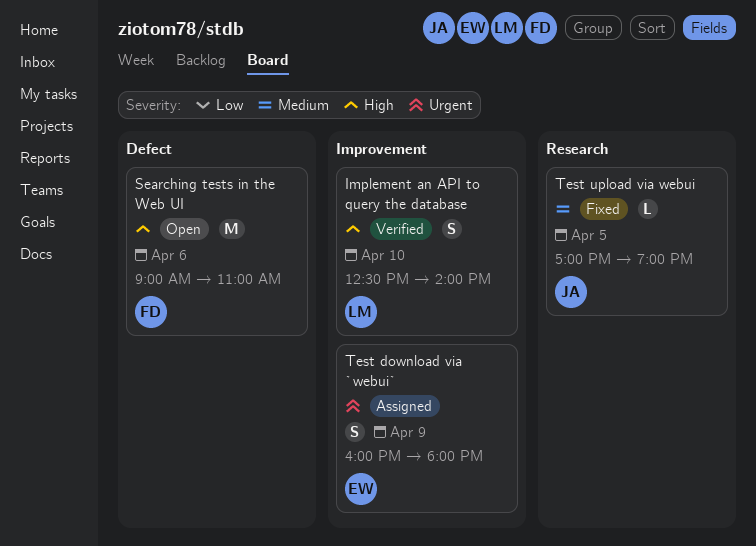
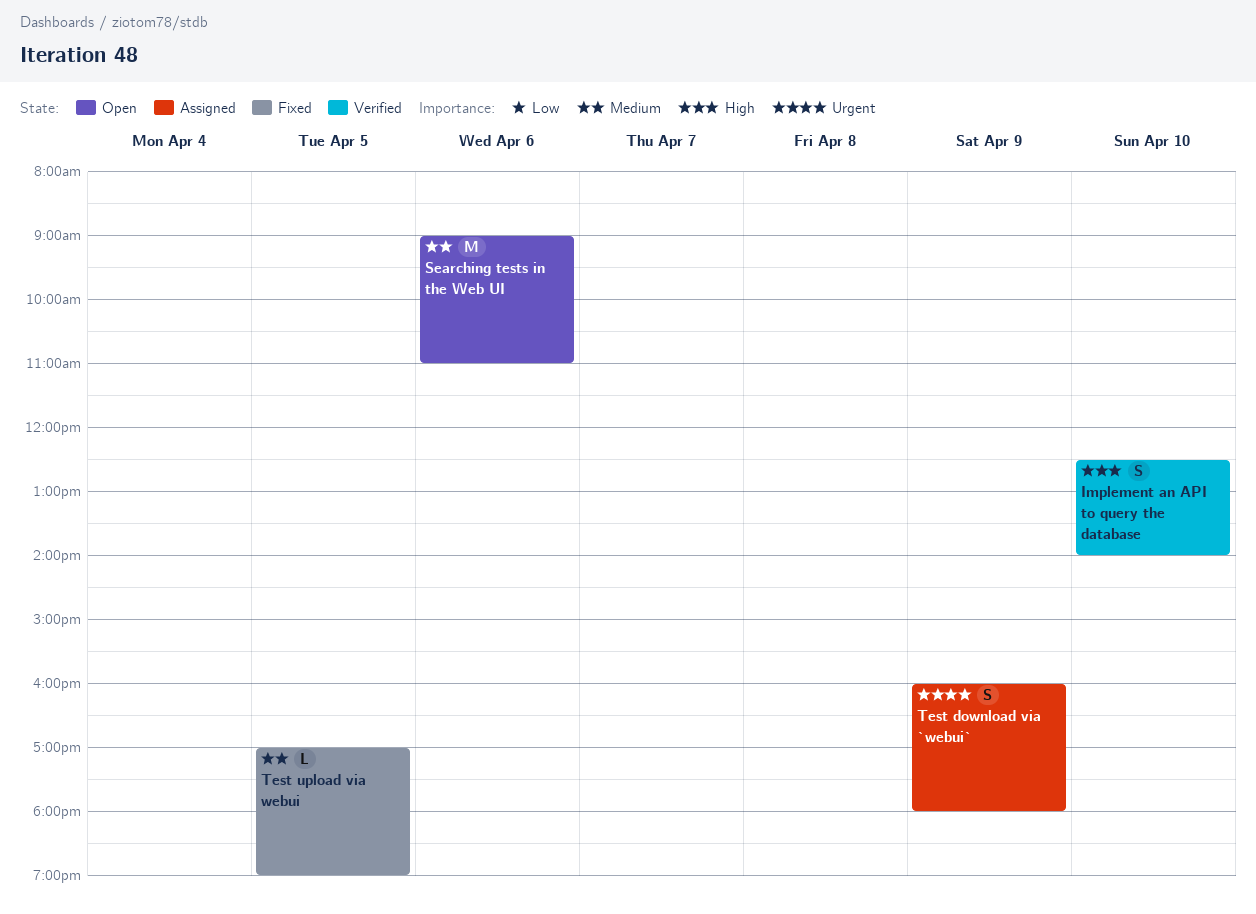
Searching tests in the Web UI, priority: High -> Medium

